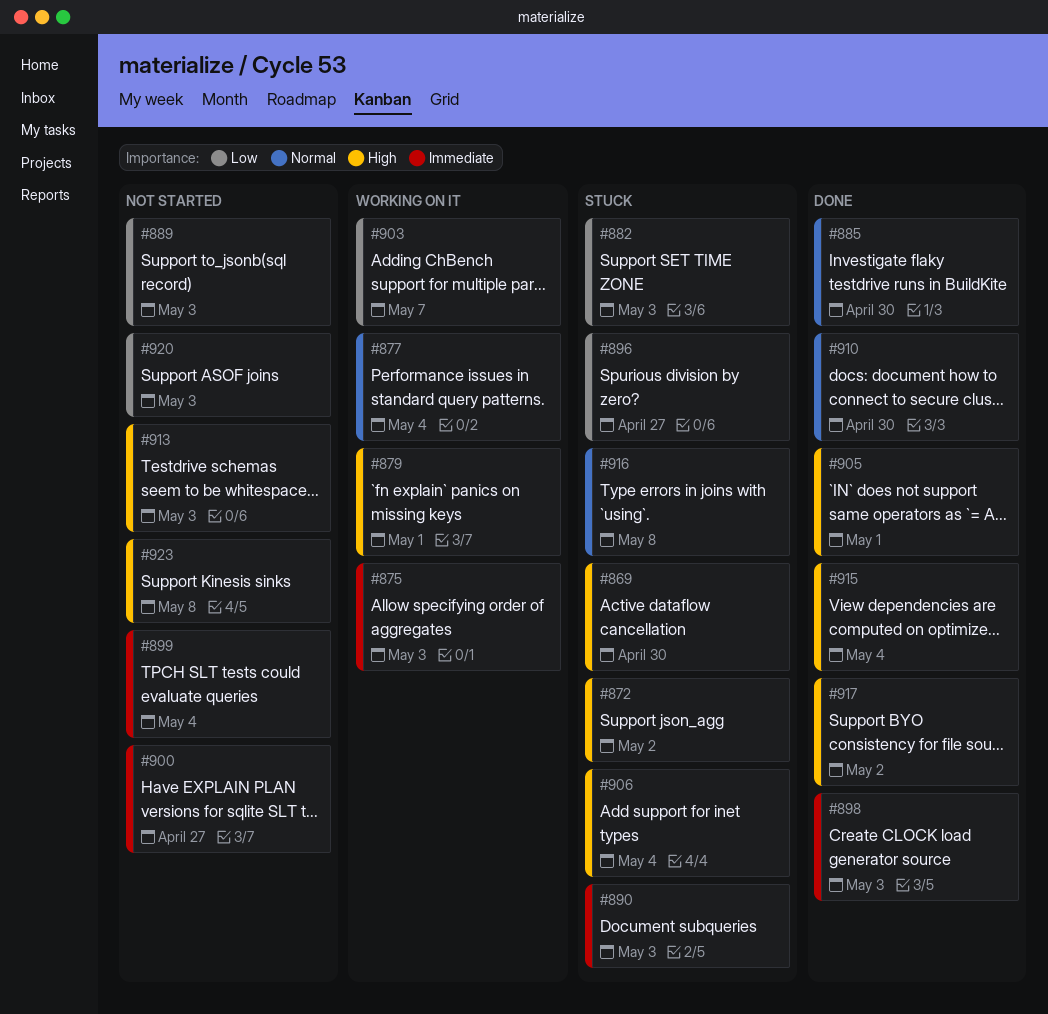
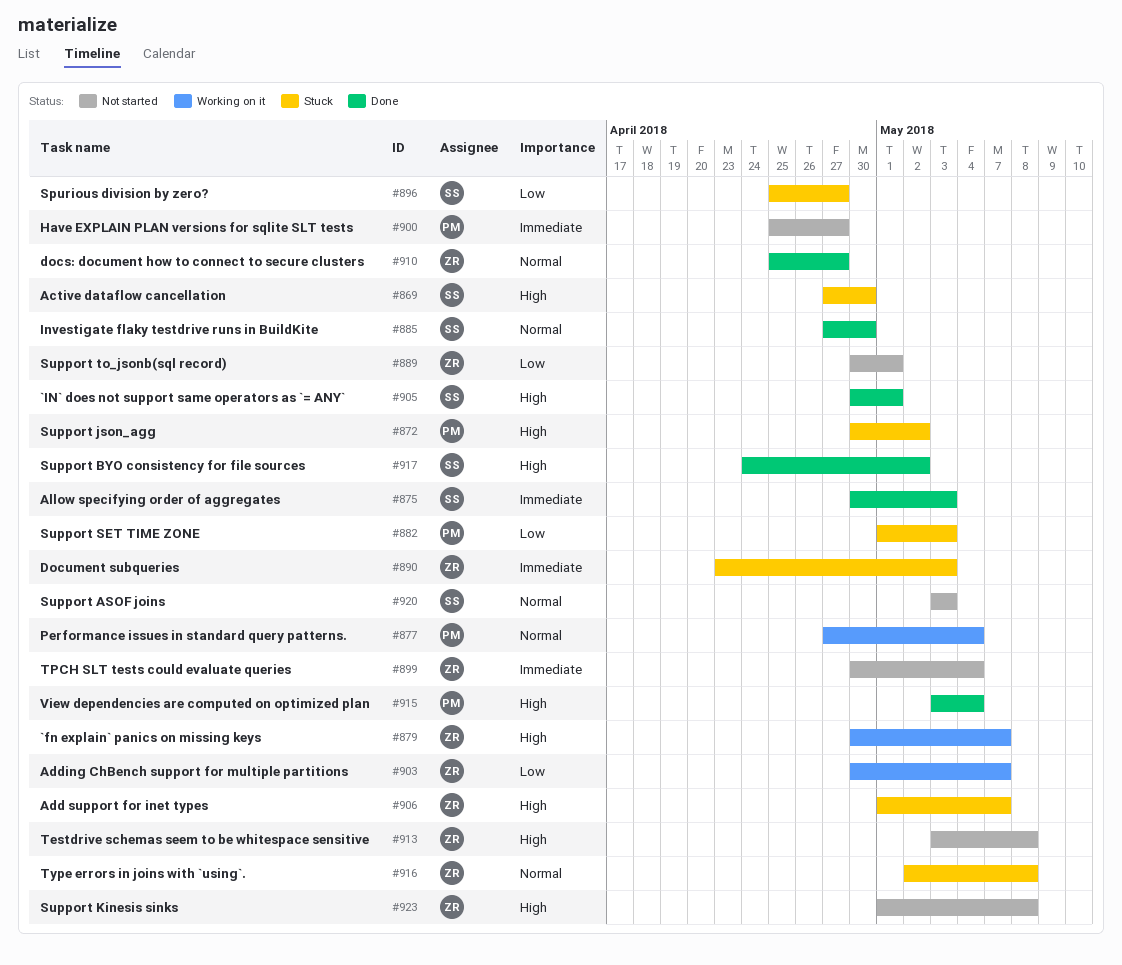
#875, status: Working on it -> Done
#879, due: May 1 -> May 7
#889, due: May 3 -> May 1
#898: present -> none
#906, due: May 4 -> May 7
#910, due: Apr 30 -> Apr 27
#913, due: May 3 -> May 8
#920, priority: Low -> Normal

